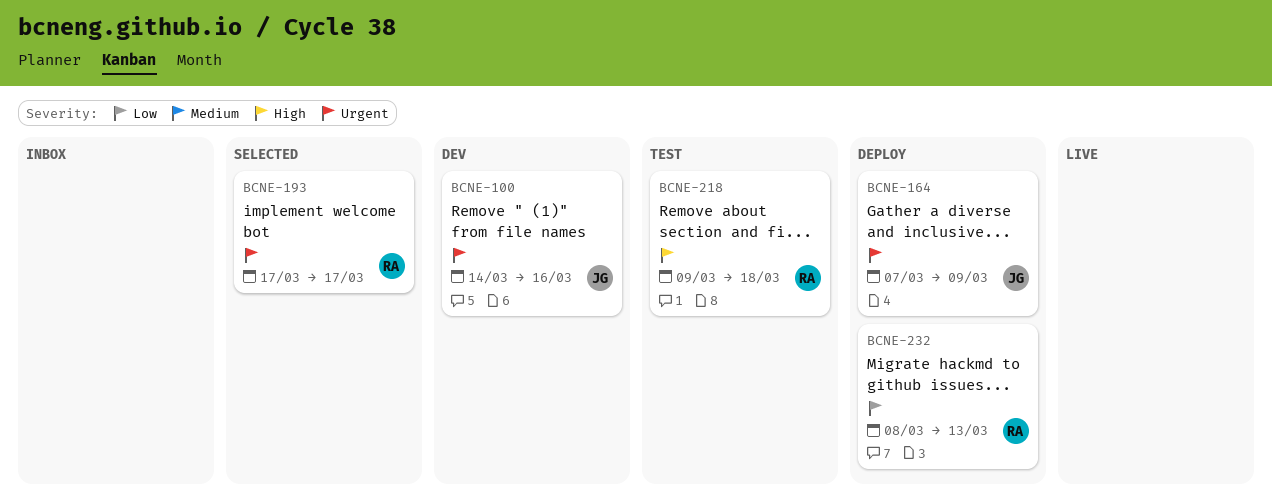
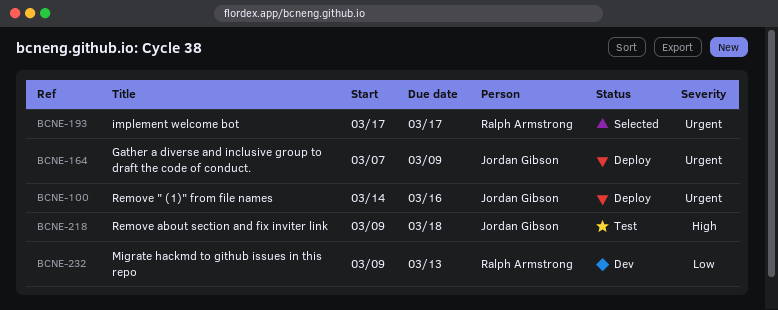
BCNE-100, status: Dev -> Deploy
BCNE-218, owner: Ralph Armstrong -> Jordan Gibson
BCNE-232, status: Deploy -> Dev
BCNE-232, start: Mar 8 -> Mar 9

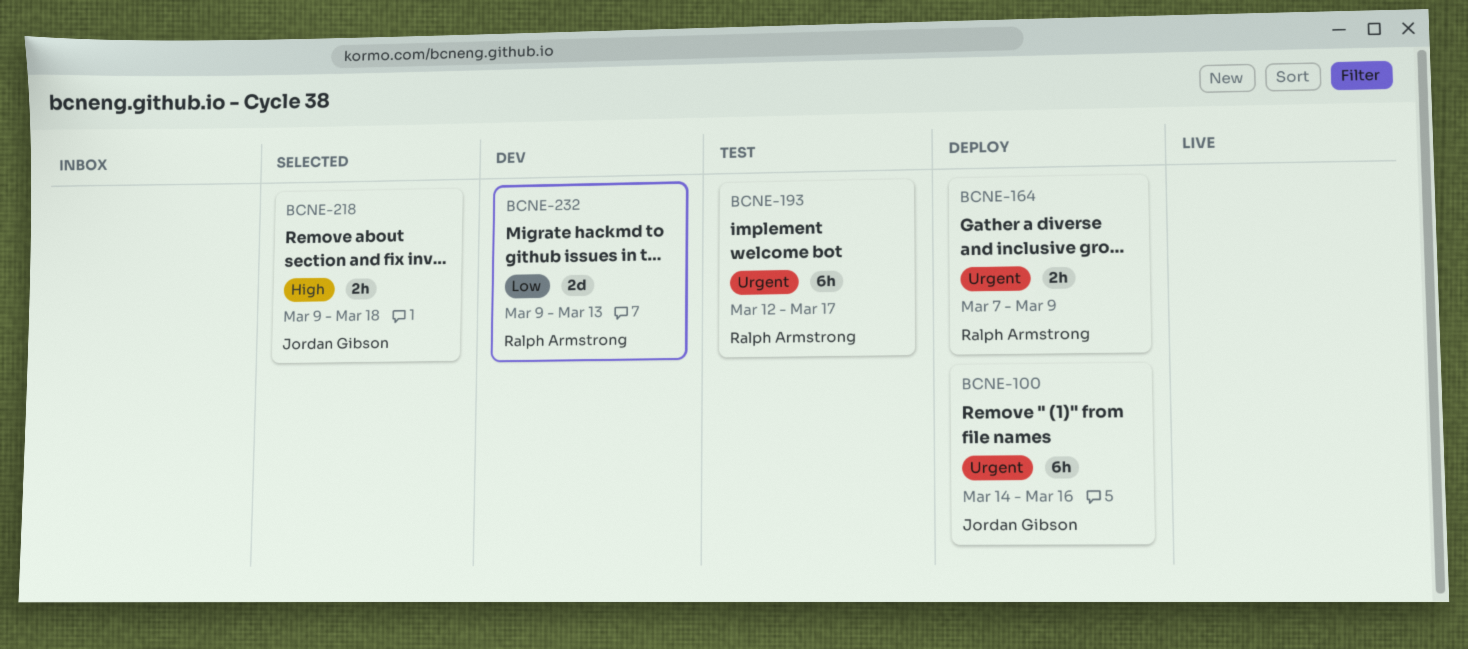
BCNE-164, owner: Jordan Gibson -> Ralph Armstrong
BCNE-193, status: Selected -> Test
BCNE-193, start: Mar 17 -> Mar 12
BCNE-218, status: Test -> Selected

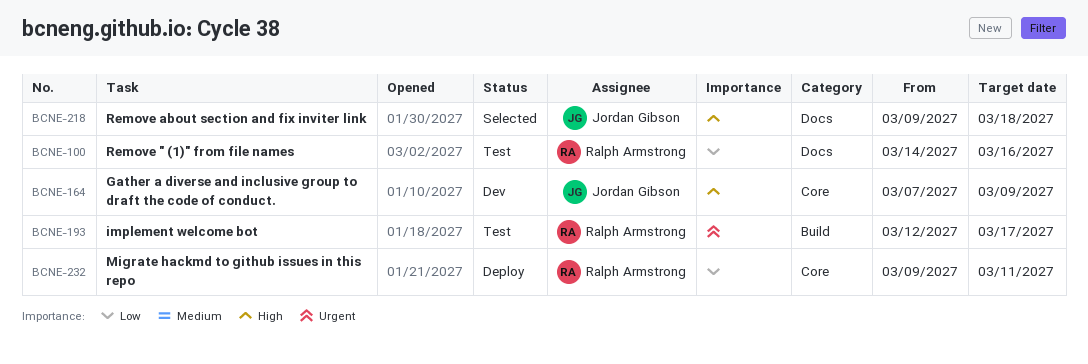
BCNE-100, status: Deploy -> Test
BCNE-100, owner: Jordan Gibson -> Ralph Armstrong
BCNE-100, priority: Urgent -> Low
BCNE-164, status: Deploy -> Dev
BCNE-164, owner: Ralph Armstrong -> Jordan Gibson
BCNE-164, priority: Urgent -> High
BCNE-232, status: Dev -> Deploy
BCNE-232, due: Mar 13 -> Mar 11

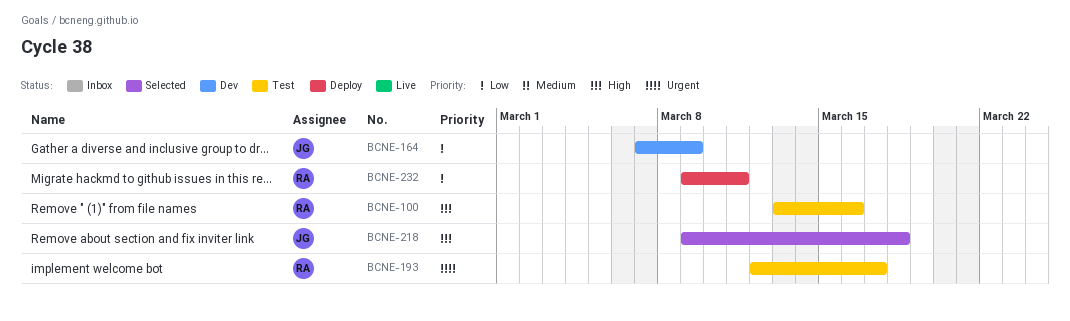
BCNE-100, priority: Low -> High
BCNE-100, start: Mar 14 -> Mar 13
BCNE-164, priority: High -> Low

